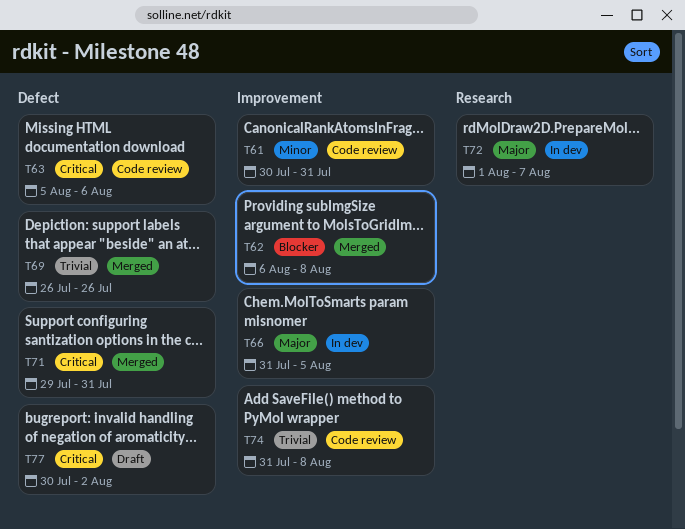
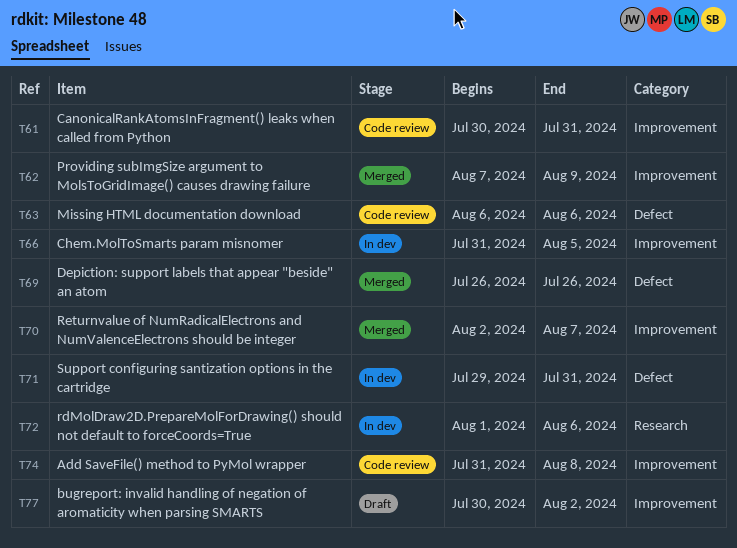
T62, start: Aug 6 -> Aug 7
T62, due: Aug 8 -> Aug 9
T63, start: Aug 5 -> Aug 6
T70: none -> present
T71, status: Merged -> In dev
T72, due: Aug 7 -> Aug 6
T77, label: Defect -> Improvement

